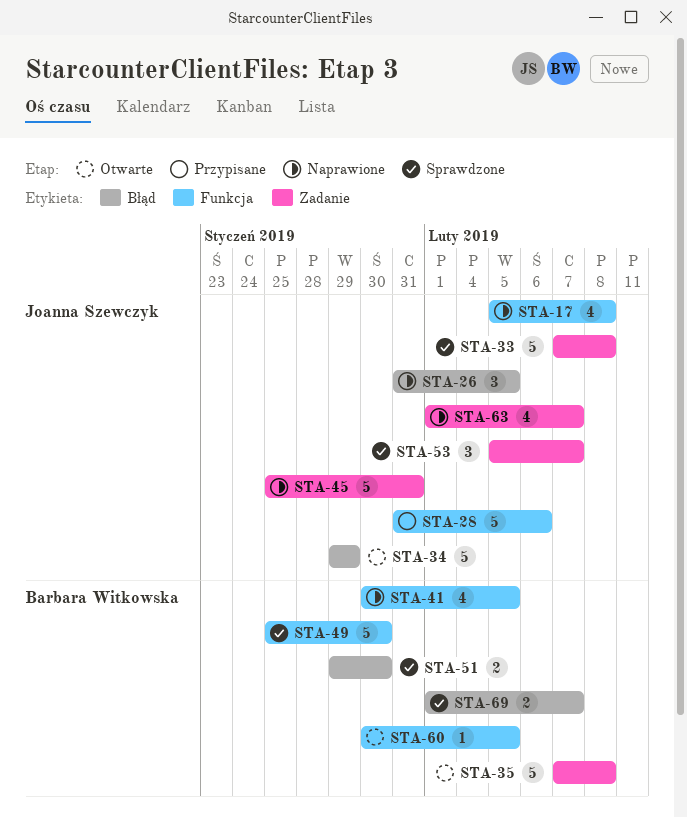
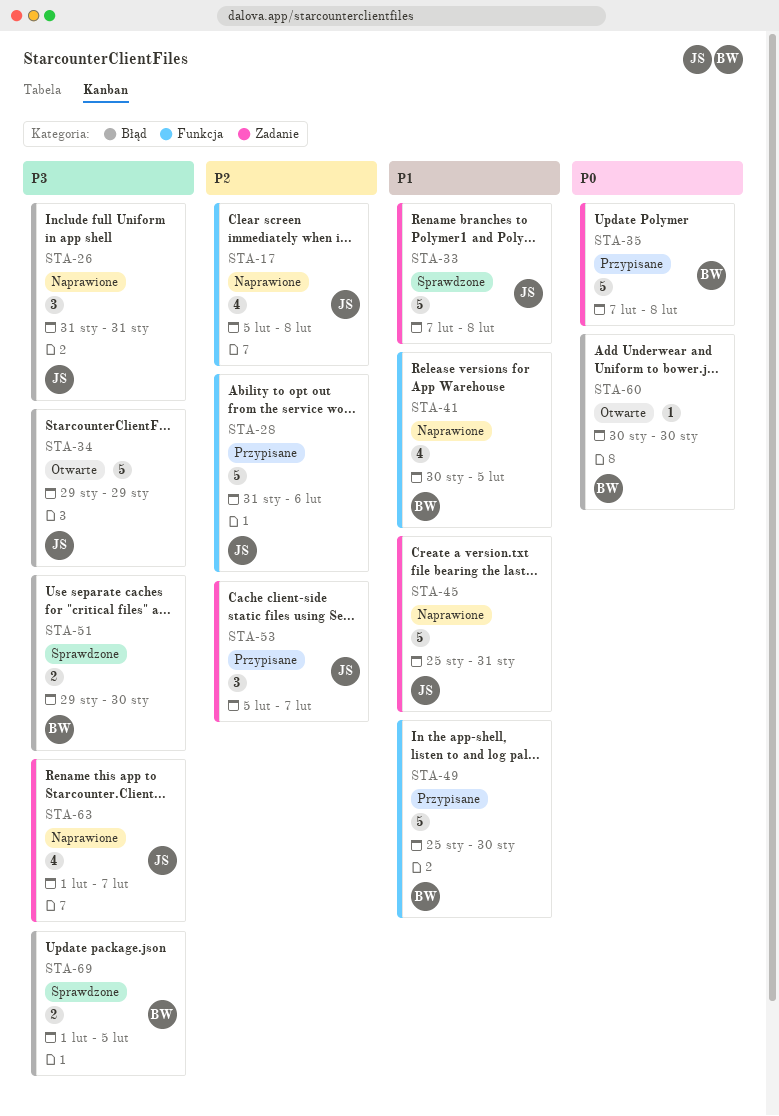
STA-26, due: Feb 5 -> Jan 31
STA-35, status: Otwarte -> Przypisane
STA-49, status: Sprawdzone -> Przypisane
STA-53, status: Sprawdzone -> Przypisane
STA-60, label: Funkcja -> Błąd
STA-60, due: Feb 5 -> Jan 30
STA-69, due: Feb 7 -> Feb 5

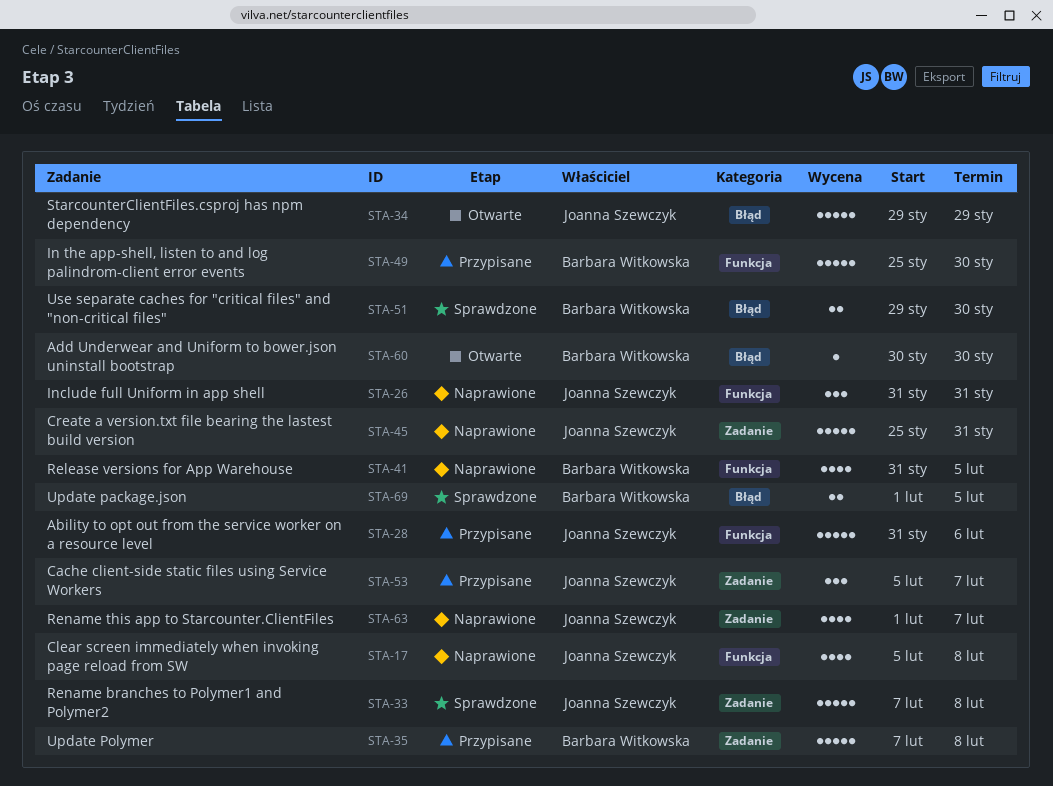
STA-26, label: Błąd -> Funkcja
STA-41, start: Jan 30 -> Jan 31

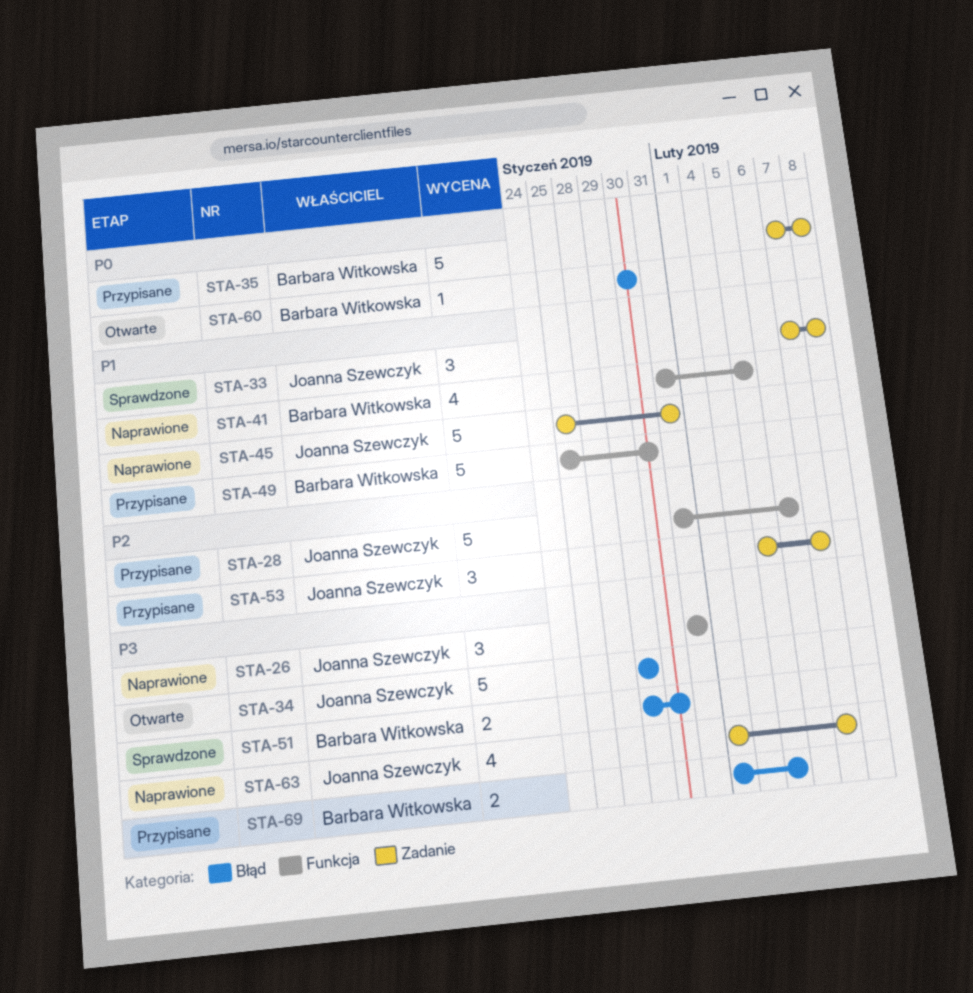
STA-17: present -> none
STA-33, estimate: 5 -> 3
STA-69, status: Sprawdzone -> Przypisane

